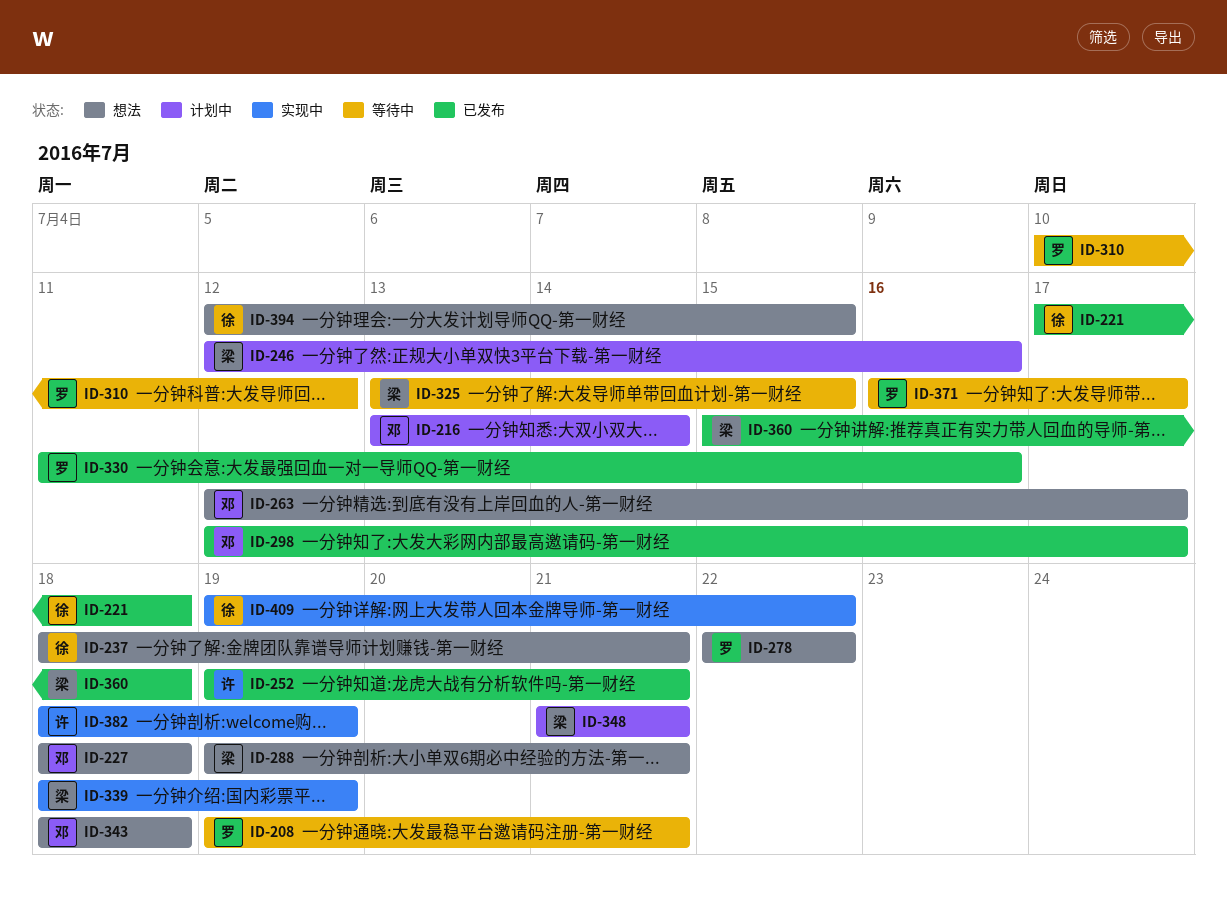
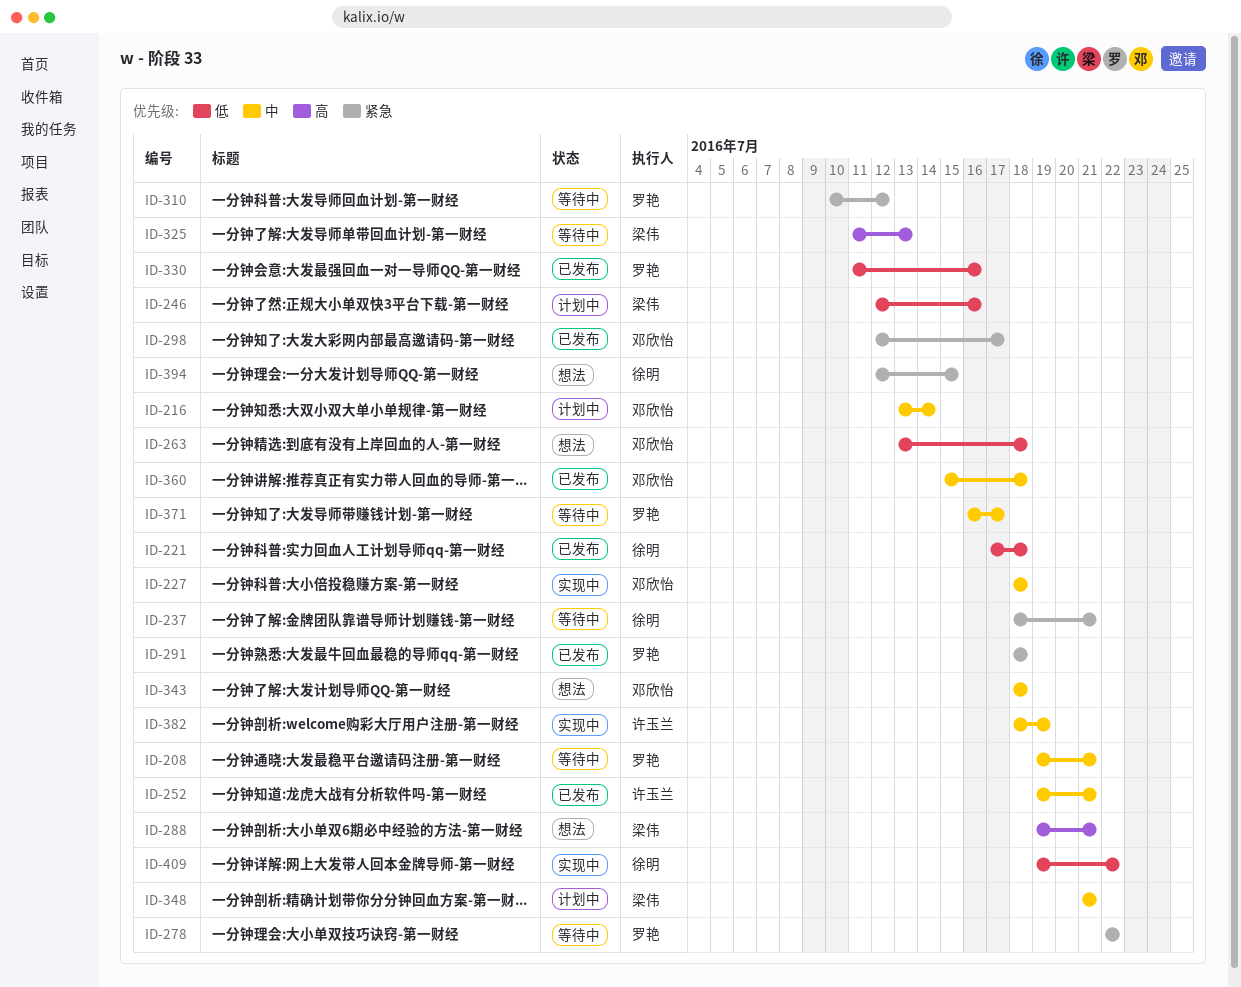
ID-227, status: 想法 -> 实现中
ID-237, status: 想法 -> 等待中
ID-263, start: Jul 12 -> Jul 13
ID-263, due: Jul 17 -> Jul 18
ID-278, status: 想法 -> 等待中
ID-291: none -> present
ID-325, start: Jul 13 -> Jul 11
ID-325, due: Jul 15 -> Jul 13
ID-339: present -> none
ID-360, owner: 梁伟 -> 邓欣怡

